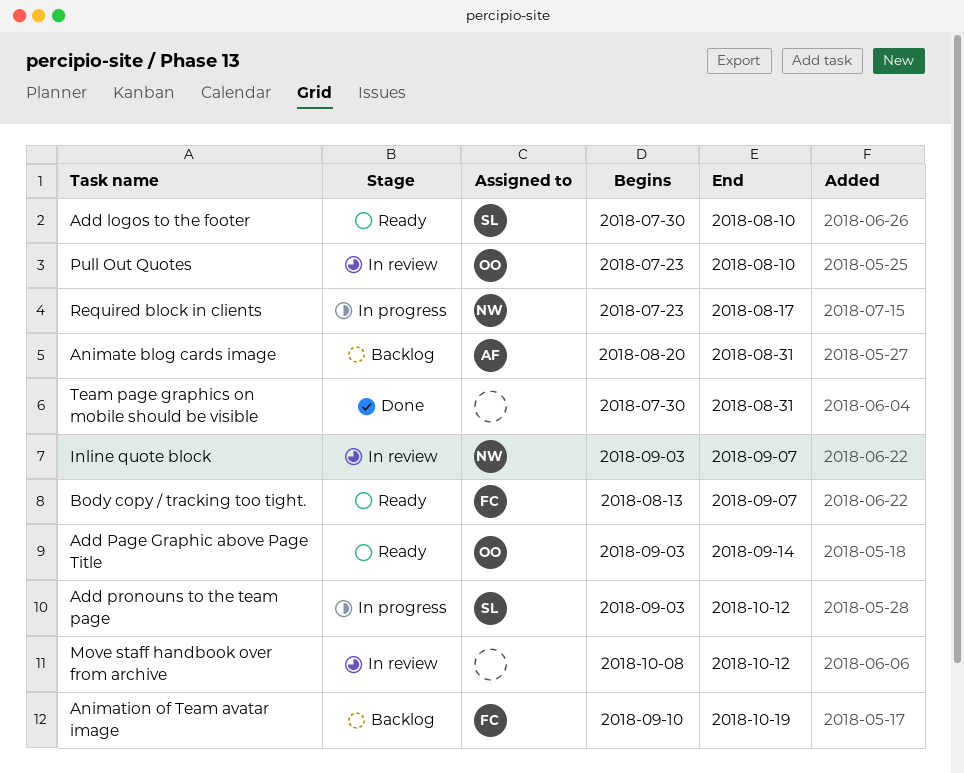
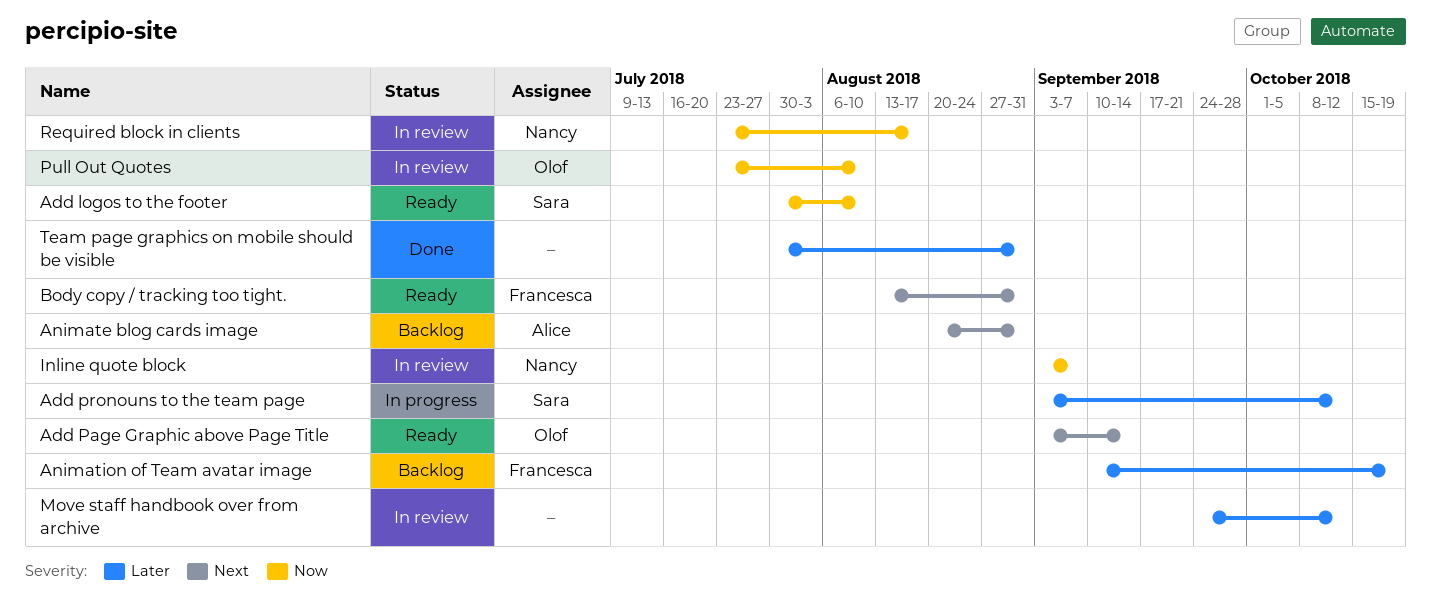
Body copy / tracking too tight., due: Sep 7 -> Aug 31
Move staff handbook over from archive, start: Oct 8 -> Sep 24
Required block in clients, status: In progress -> In review

